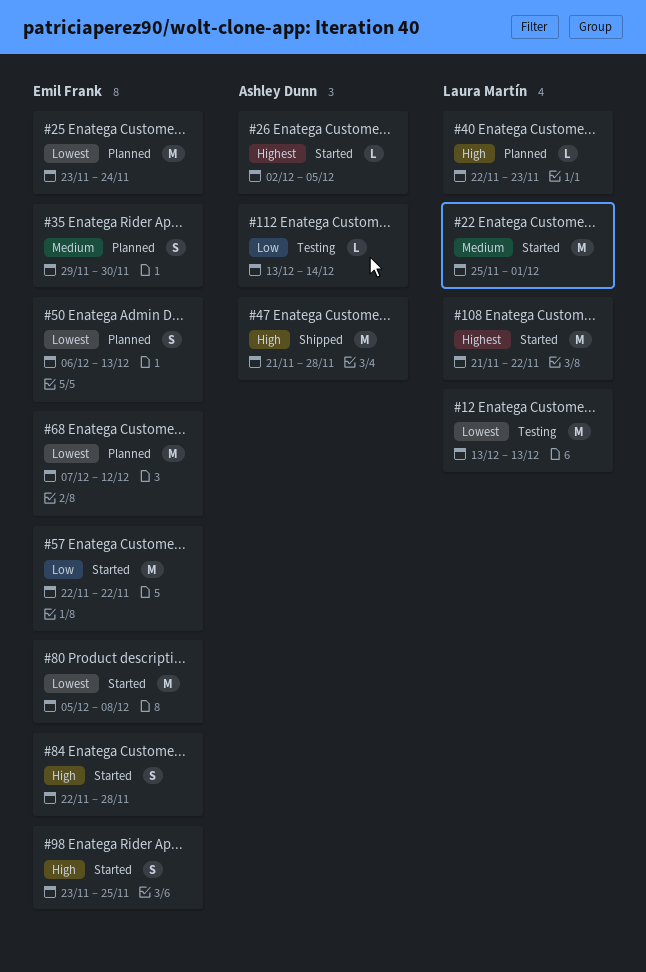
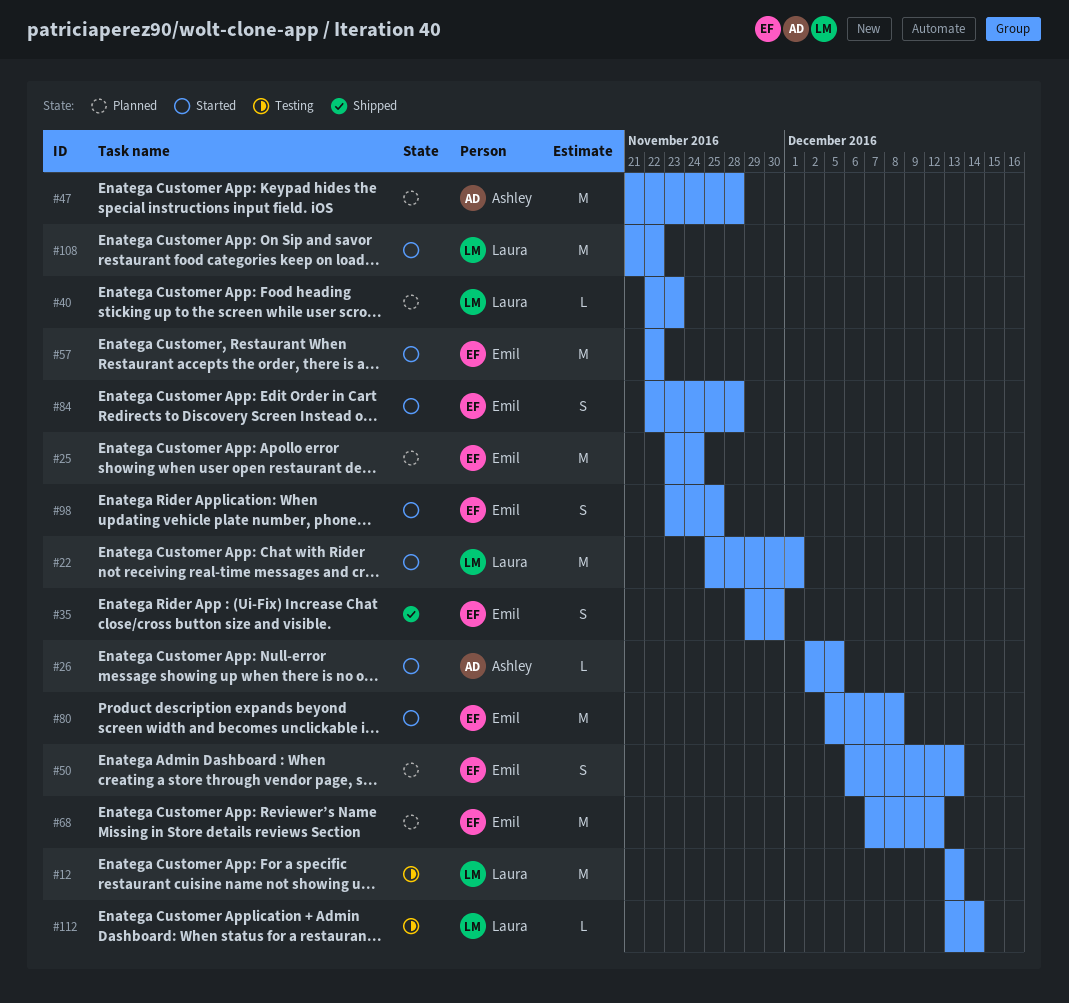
#35, status: Planned -> Shipped
#47, status: Shipped -> Planned
#112, owner: Ashley Dunn -> Laura Martín

